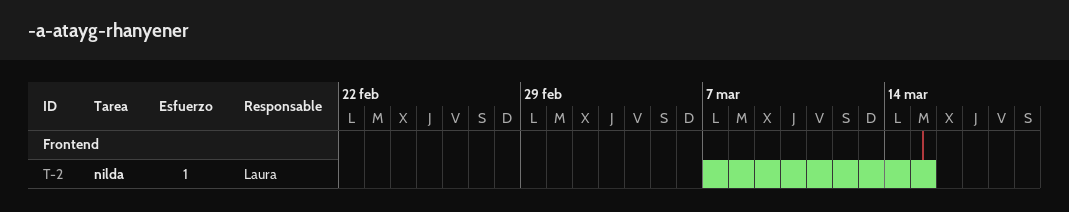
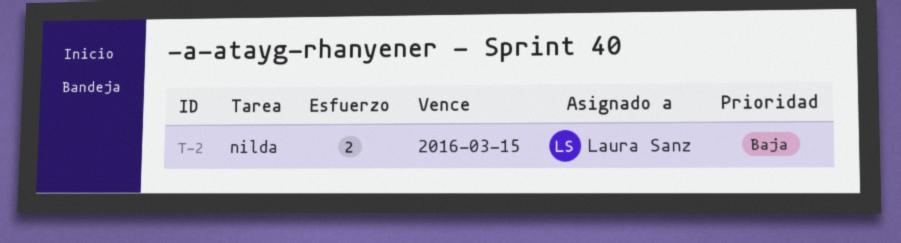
T-2, estimate: 1 -> 2

